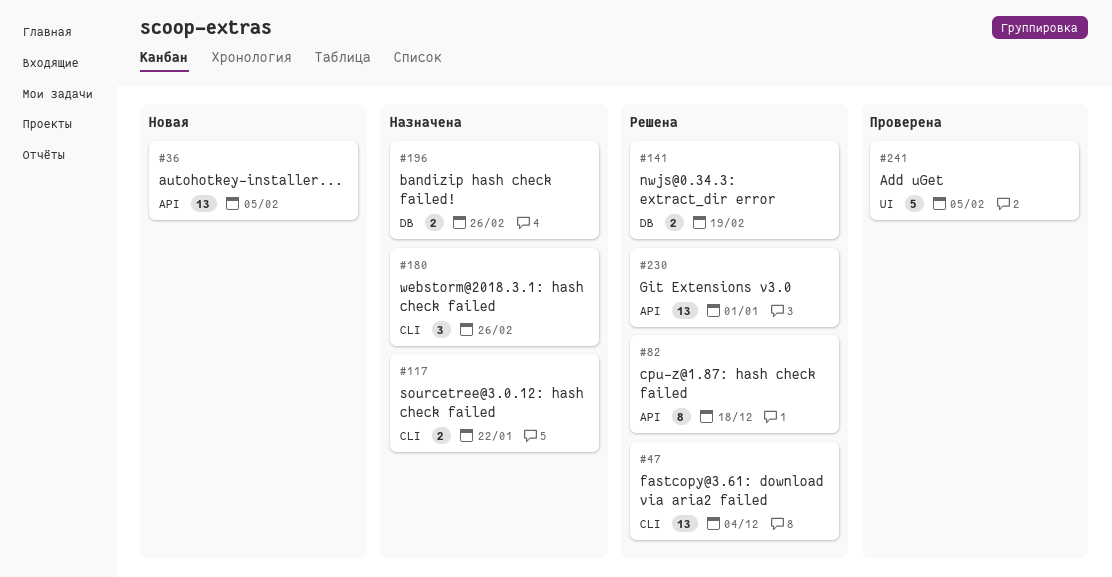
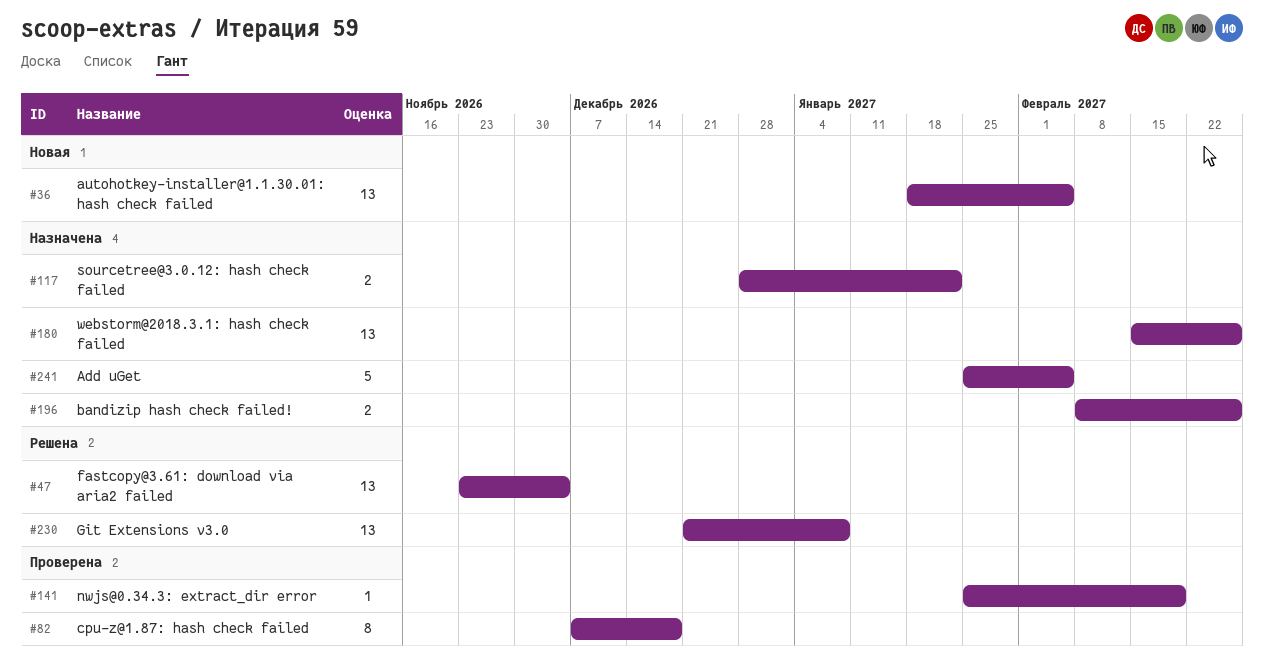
#82, status: Решена -> Проверена
#141, status: Решена -> Проверена
#141, estimate: 2 -> 1
#180, estimate: 3 -> 13
#230, due: Jan 1 -> Jan 8
#241, status: Проверена -> Назначена

